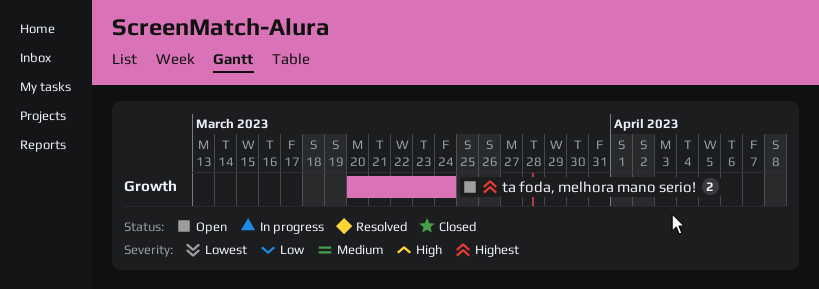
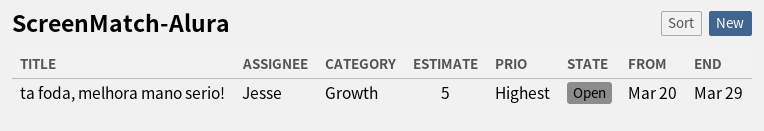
ta foda, melhora mano serio!, estimate: 2 -> 5
ta foda, melhora mano serio!, due: Mar 24 -> Mar 29

